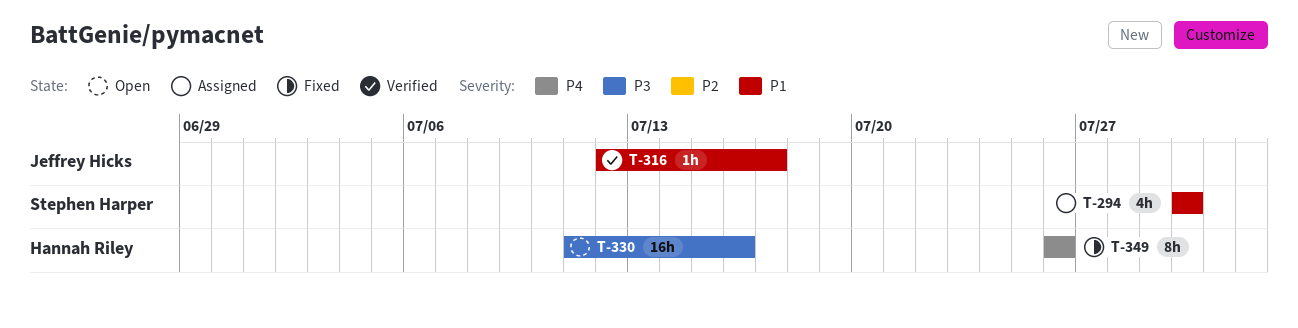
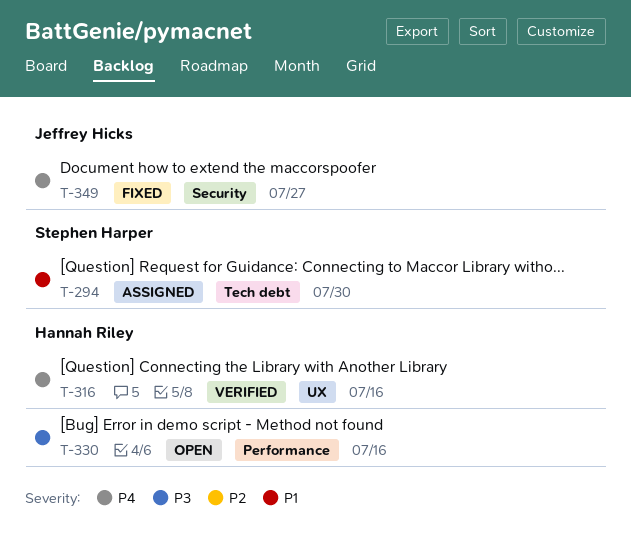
T-316, owner: Jeffrey Hicks -> Hannah Riley
T-316, priority: P1 -> P4
T-316, due: Jul 17 -> Jul 16
T-349, owner: Hannah Riley -> Jeffrey Hicks
T-349, due: Jul 26 -> Jul 27

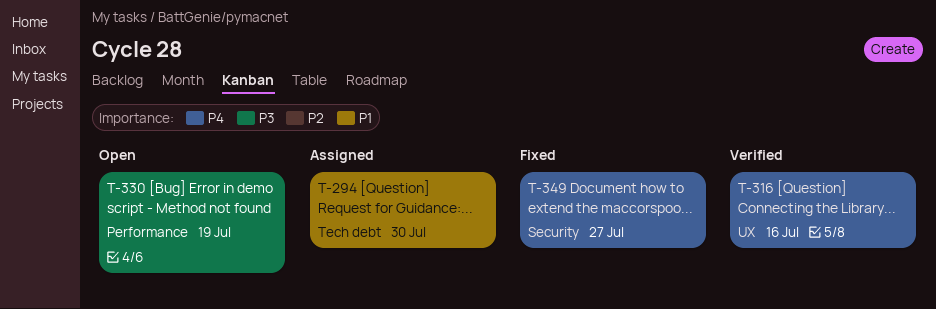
T-330, due: Jul 16 -> Jul 19

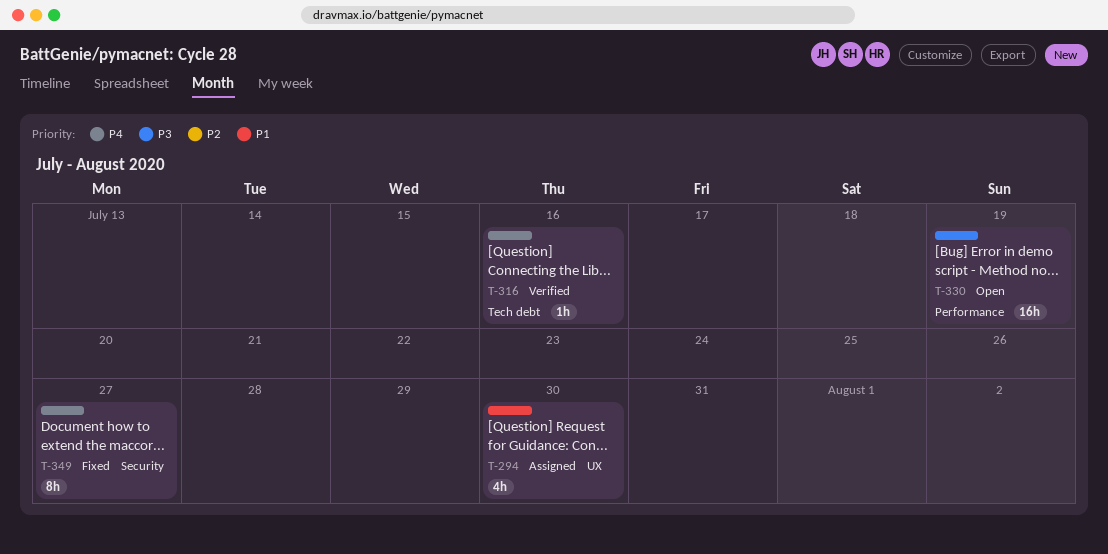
T-294, label: Tech debt -> UX
T-316, label: UX -> Tech debt

